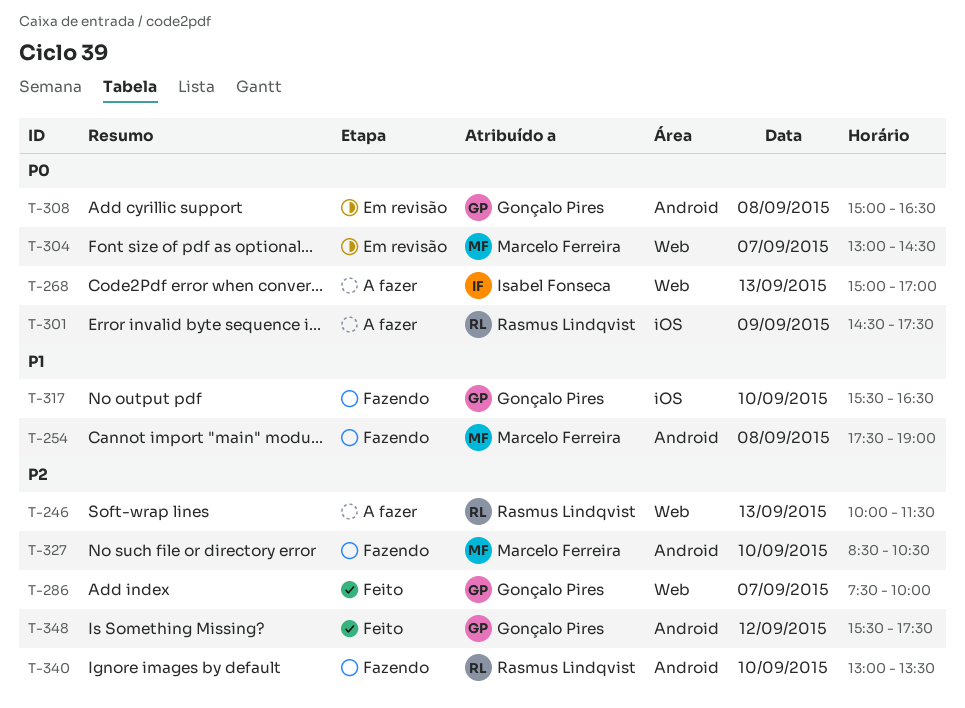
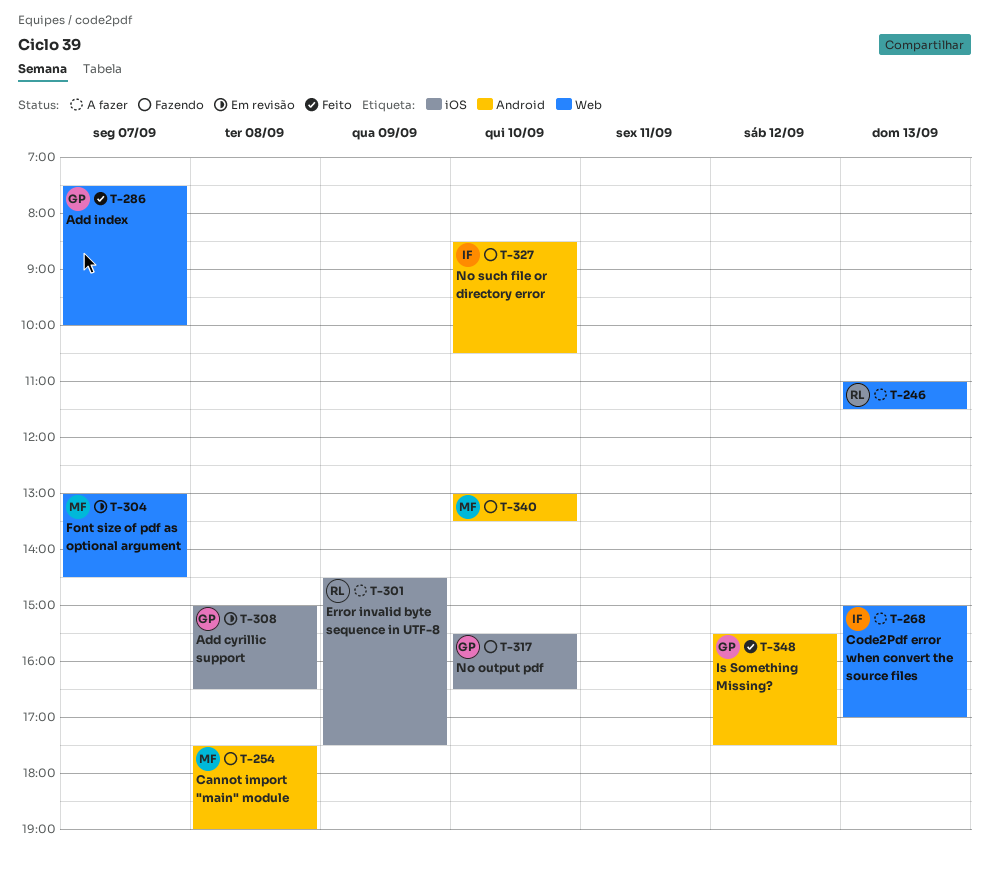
T-246, begins: 10:00 -> 11:00
T-308, label: Android -> iOS
T-327, owner: Marcelo Ferreira -> Isabel Fonseca
T-340, owner: Rasmus Lindqvist -> Marcelo Ferreira

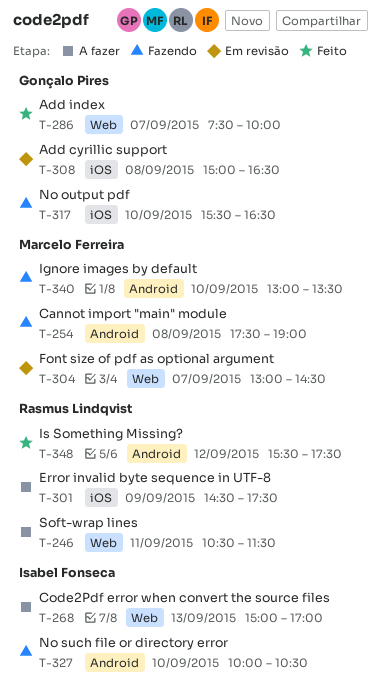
T-246, day: Sep 13 -> Sep 11
T-246, begins: 11:00 -> 10:30
T-327, begins: 08:30 -> 10:00
T-348, owner: Gonçalo Pires -> Rasmus Lindqvist

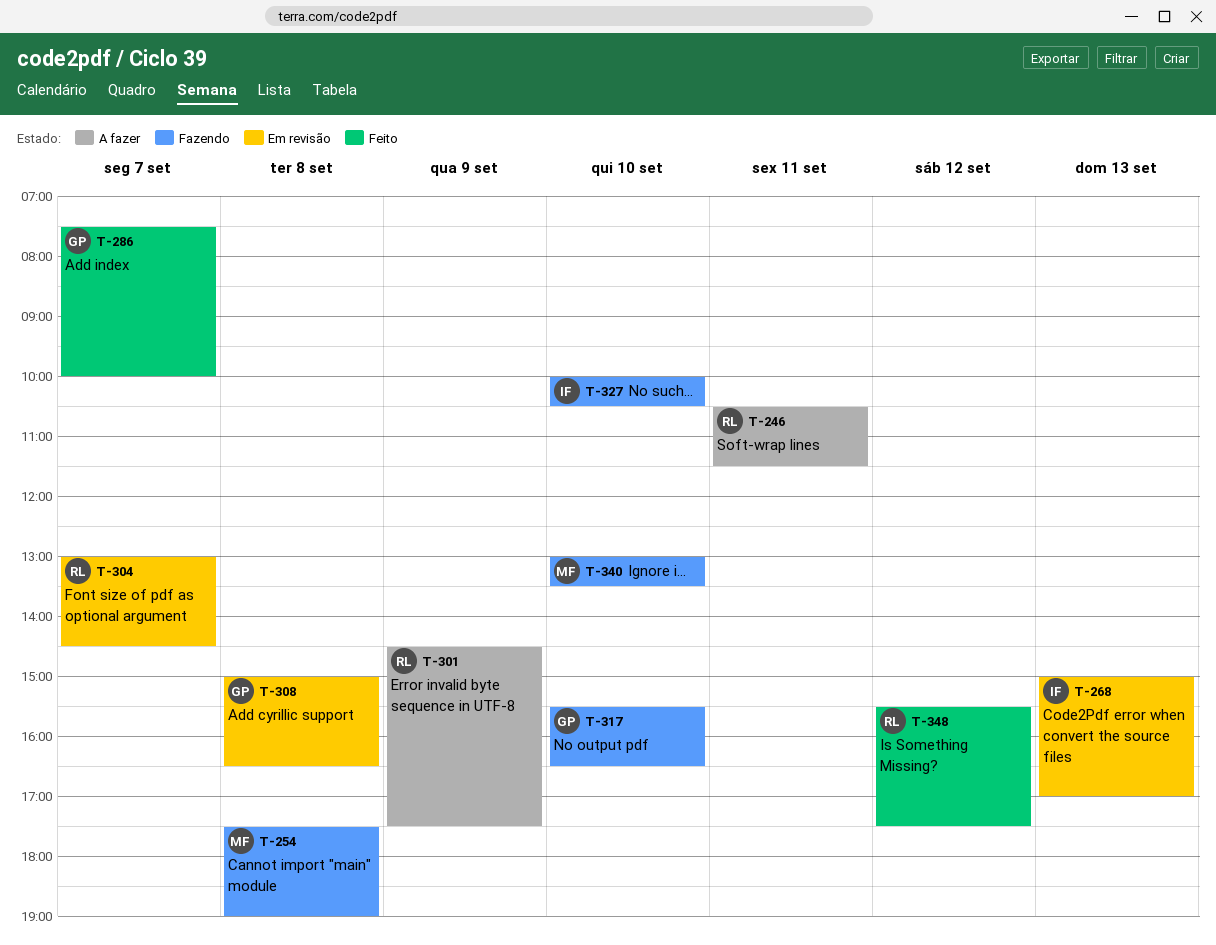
T-268, status: A fazer -> Em revisão
T-304, owner: Marcelo Ferreira -> Rasmus Lindqvist

